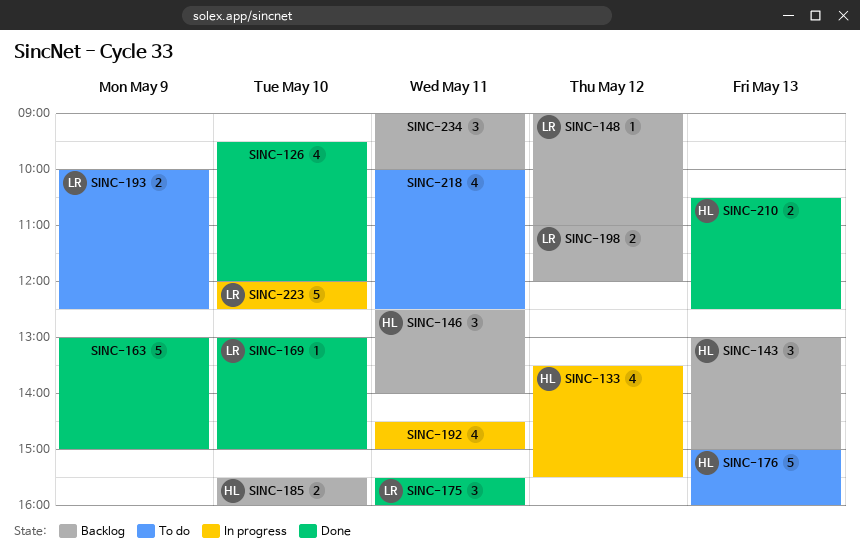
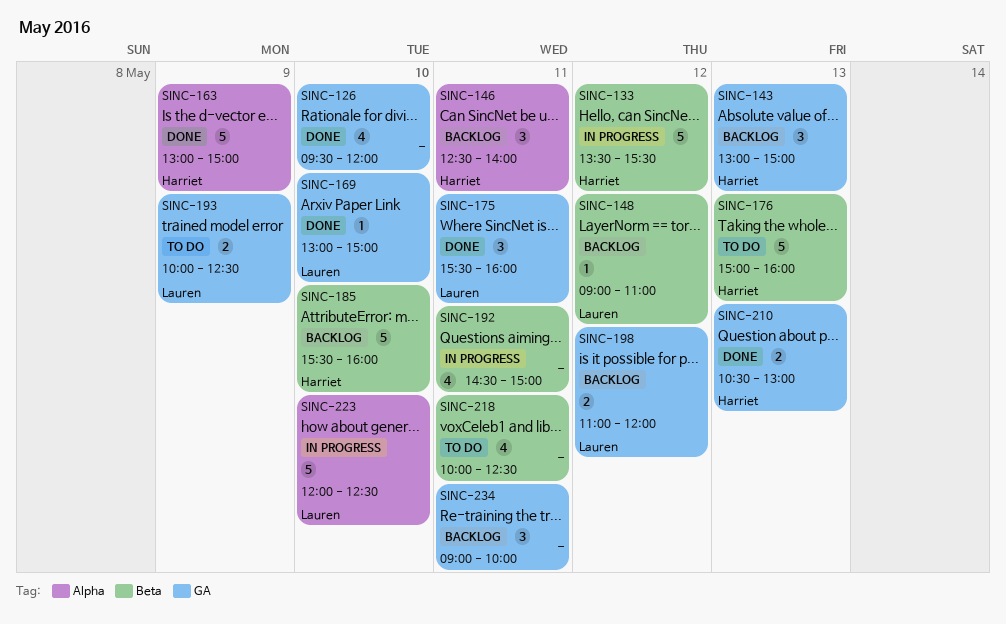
SINC-133, estimate: 4 -> 5
SINC-163, owner: none -> Harriet
SINC-185, estimate: 2 -> 5
SINC-210, ends: 12:30 -> 13:00

